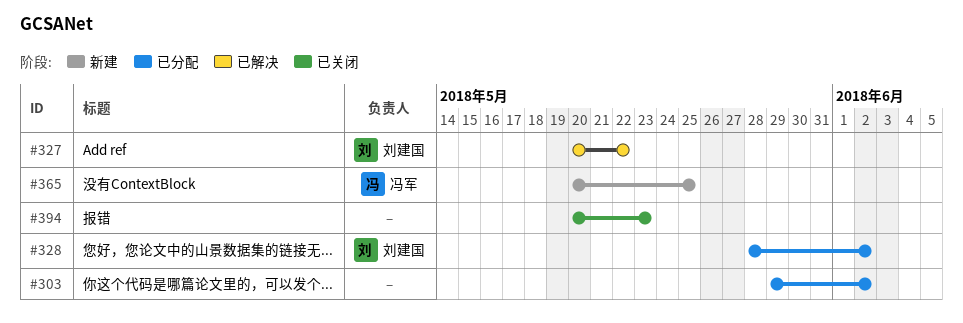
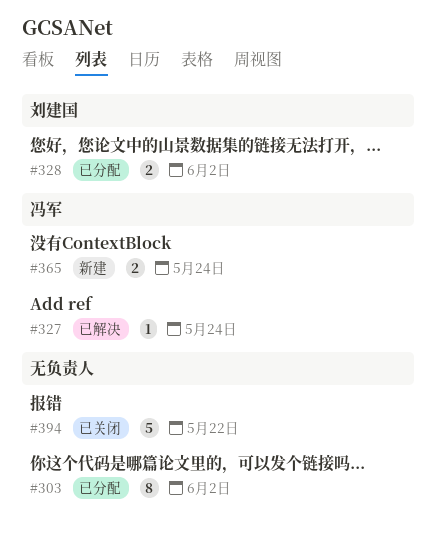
#327, owner: 刘建国 -> 冯军
#327, due: May 22 -> May 24
#365, due: May 25 -> May 24
#394, due: May 23 -> May 22

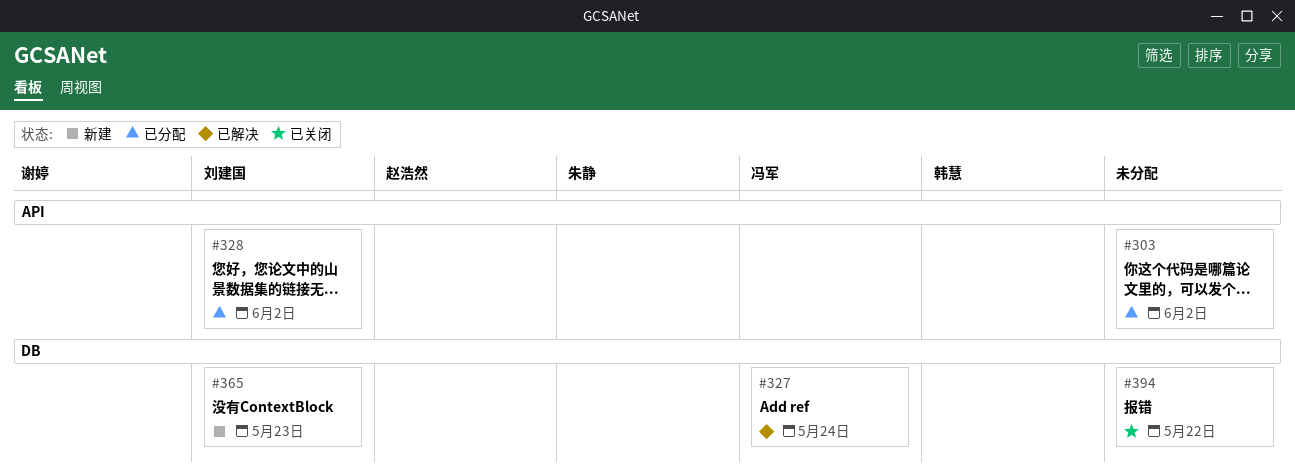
#365, owner: 冯军 -> 刘建国
#365, due: May 24 -> May 23

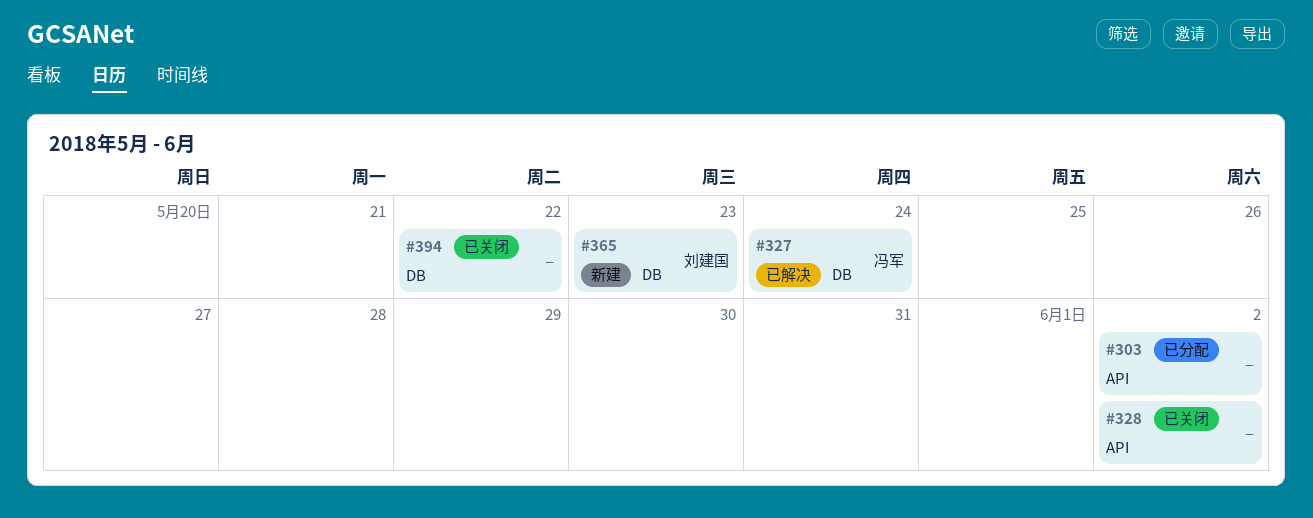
#328, status: 已分配 -> 已关闭
#328, owner: 刘建国 -> none

